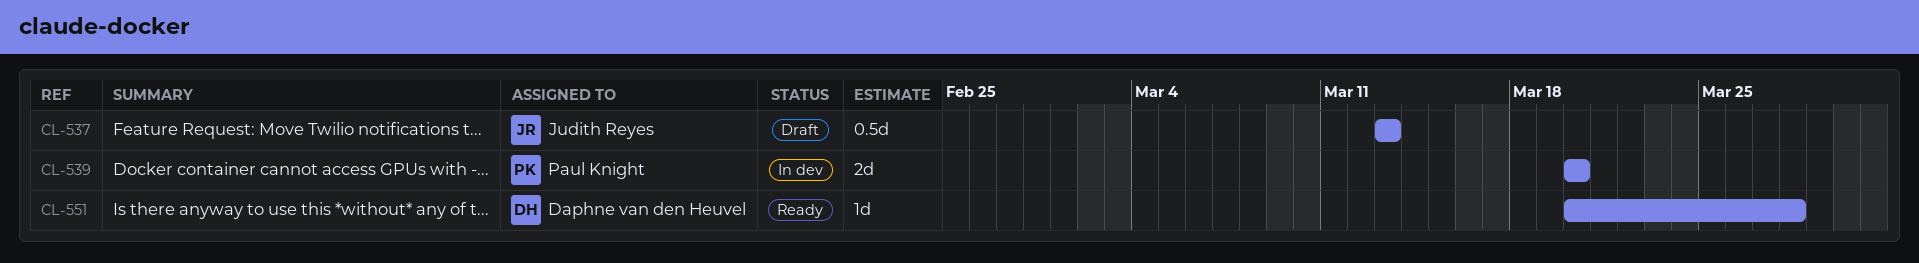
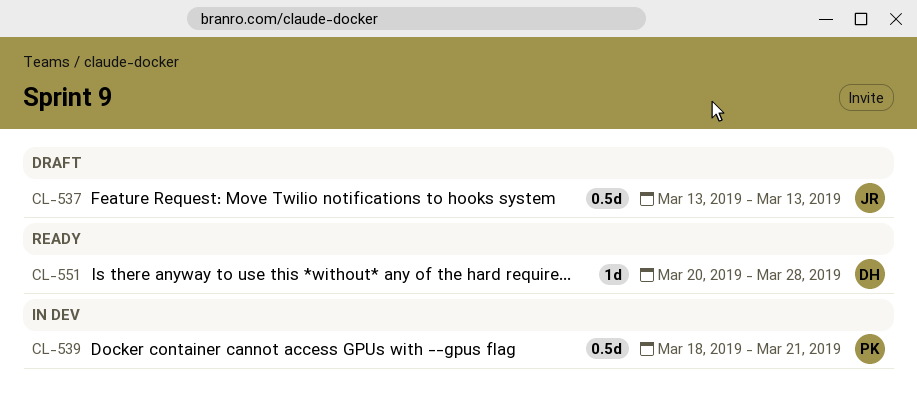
CL-539, estimate: 2d -> 0.5d
CL-539, start: Mar 20 -> Mar 18
CL-539, due: Mar 20 -> Mar 21

